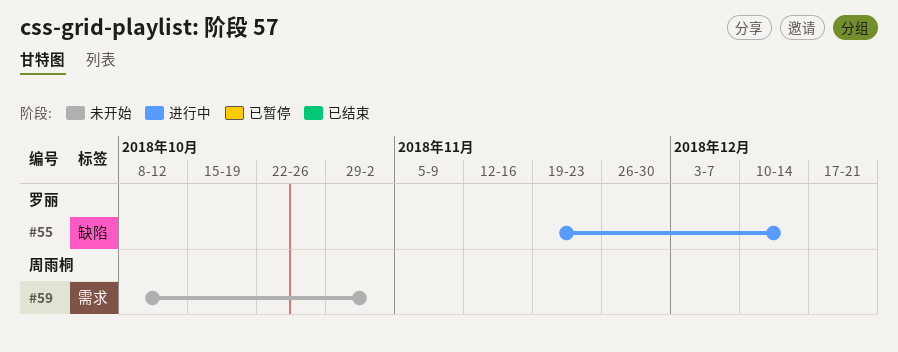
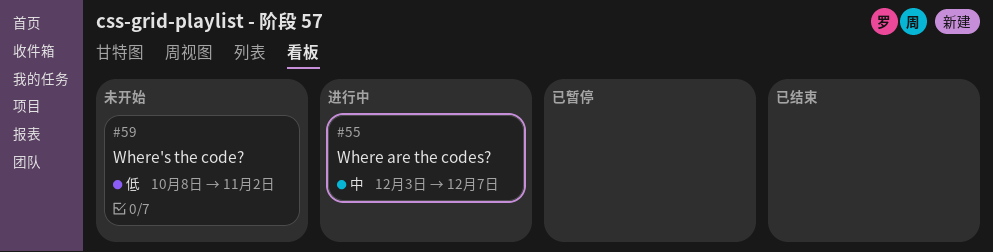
#55, start: Nov 19 -> Dec 3
#55, due: Dec 14 -> Dec 7

